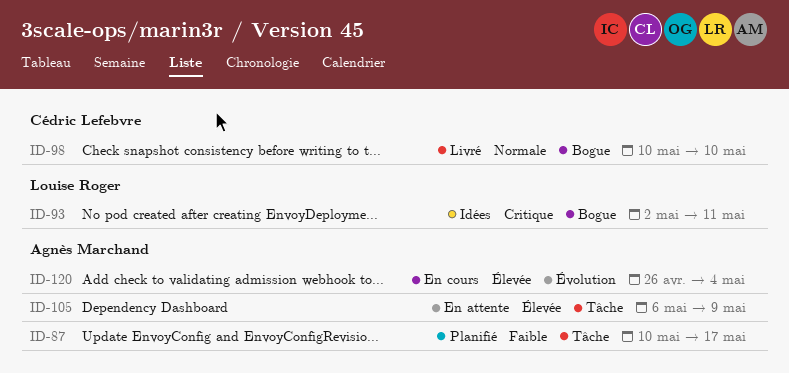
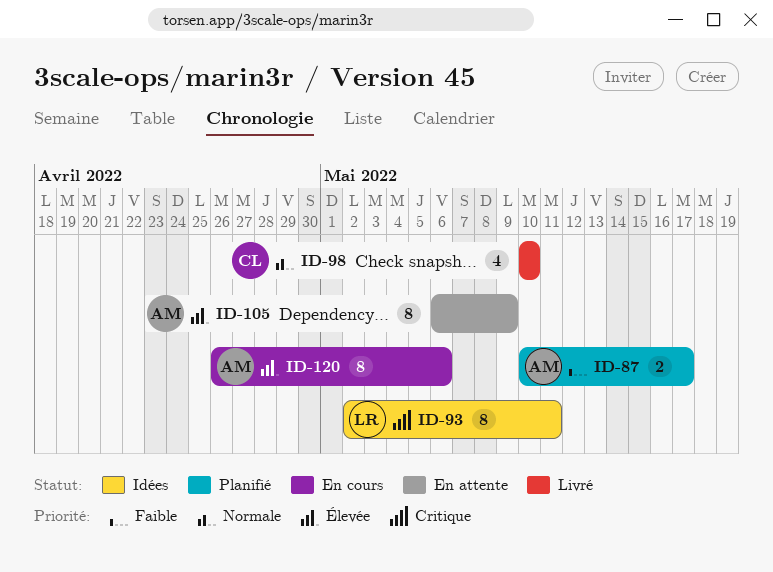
ID-120, due: May 4 -> May 6

